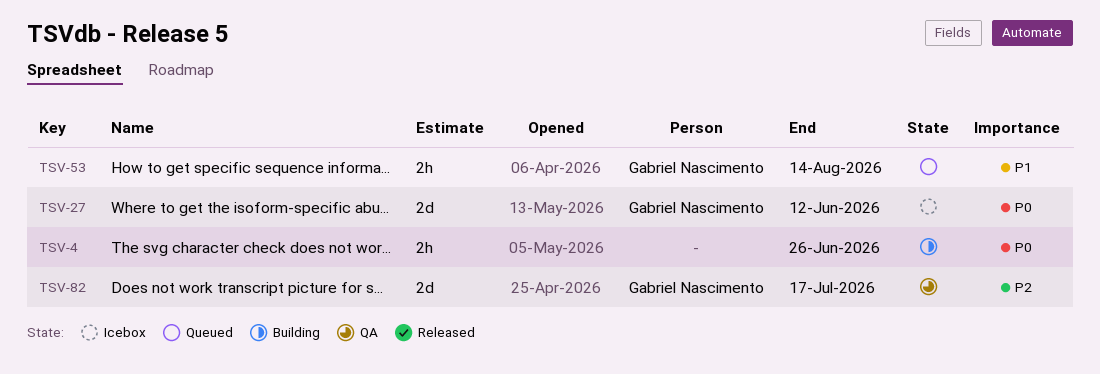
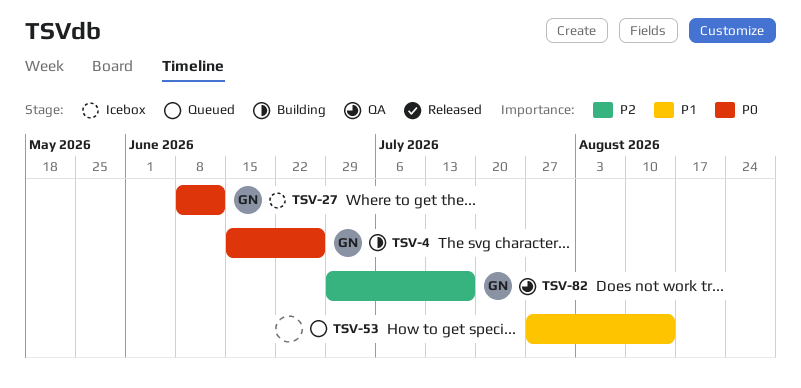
TSV-4, owner: none -> Gabriel Nascimento
TSV-53, owner: Gabriel Nascimento -> none

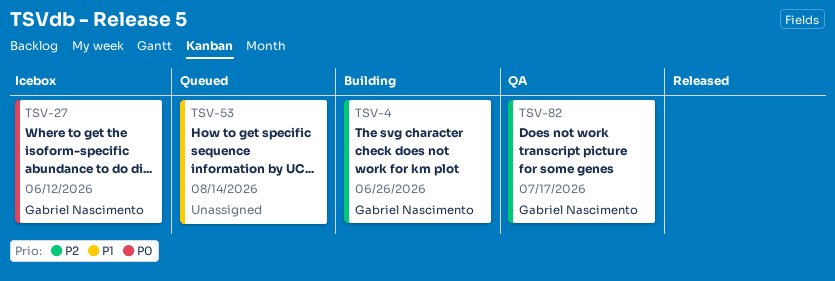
TSV-4, priority: P0 -> P2

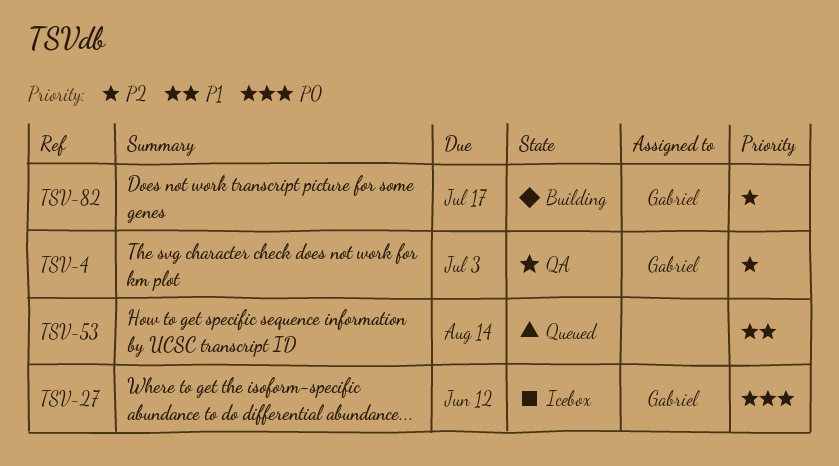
TSV-4, status: Building -> QA
TSV-4, due: Jun 26 -> Jul 3
TSV-82, status: QA -> Building

